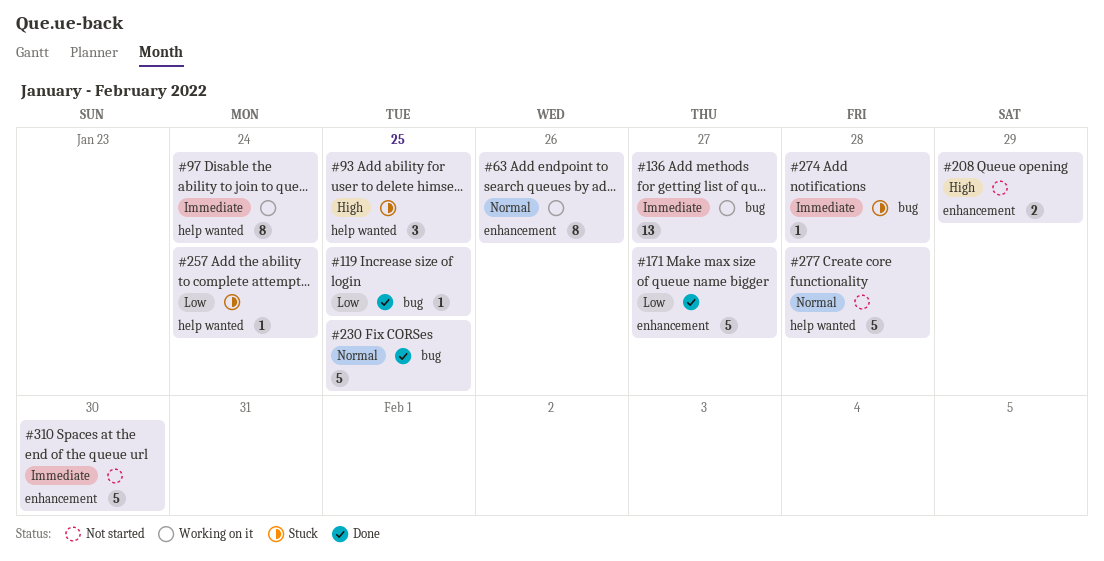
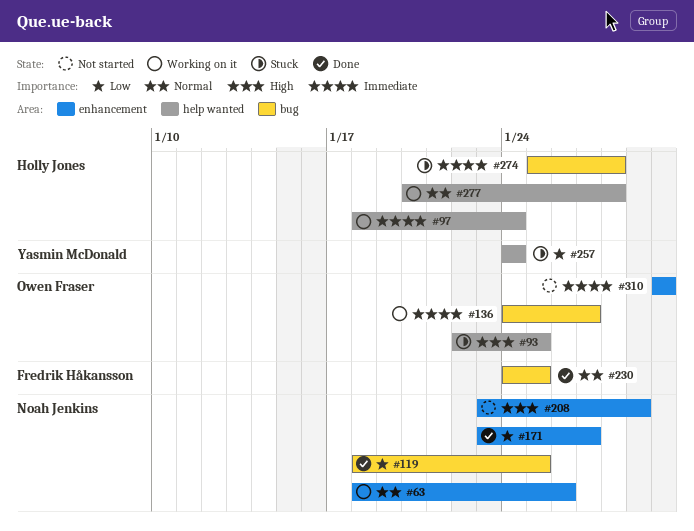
#277, status: Not started -> Working on it

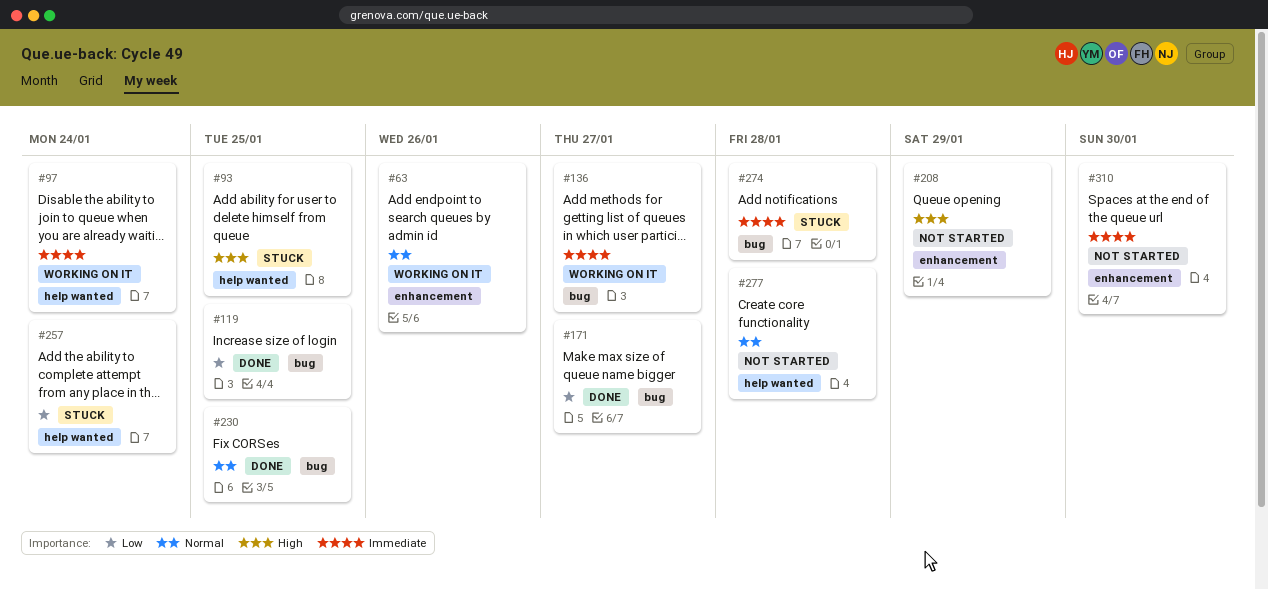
#171, label: enhancement -> bug
#277, status: Working on it -> Not started

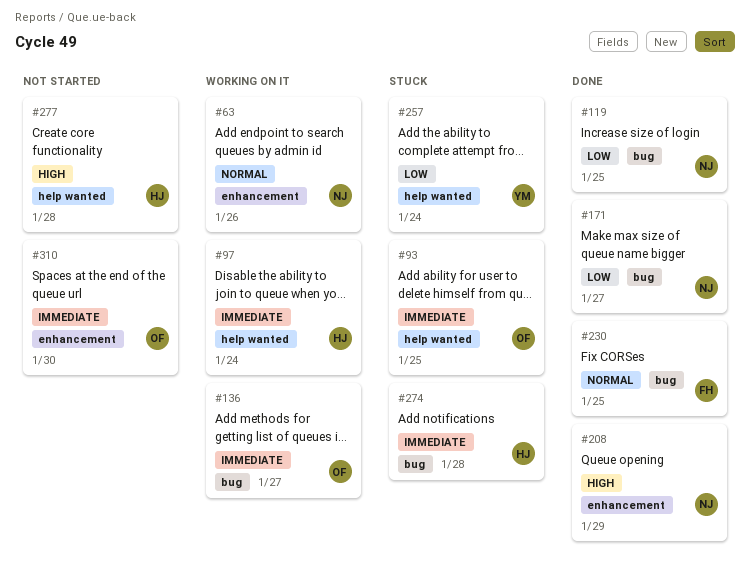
#93, priority: High -> Immediate
#208, status: Not started -> Done
#277, priority: Normal -> High

